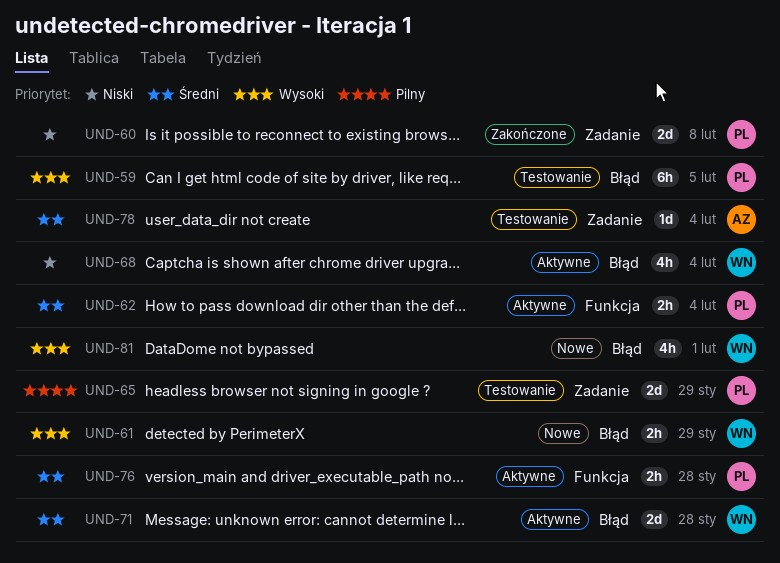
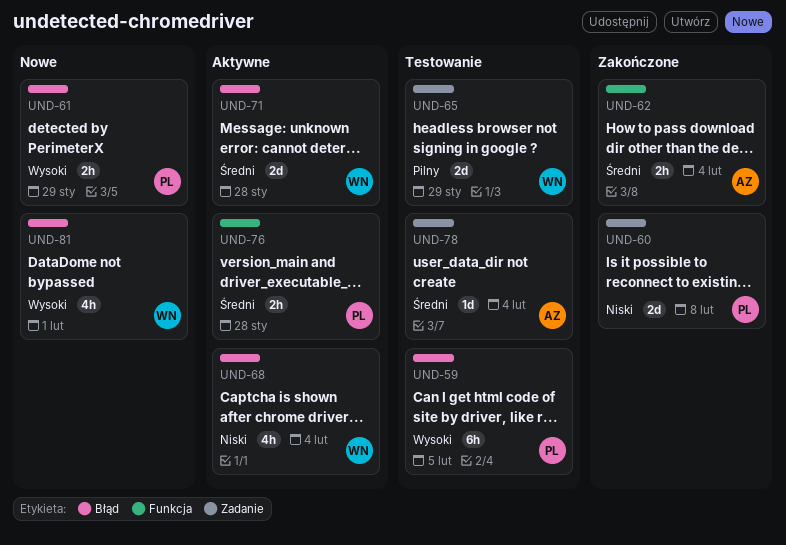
UND-61, owner: WN -> PL
UND-62, status: Aktywne -> Zakończone
UND-62, owner: PL -> AZ
UND-65, owner: PL -> WN

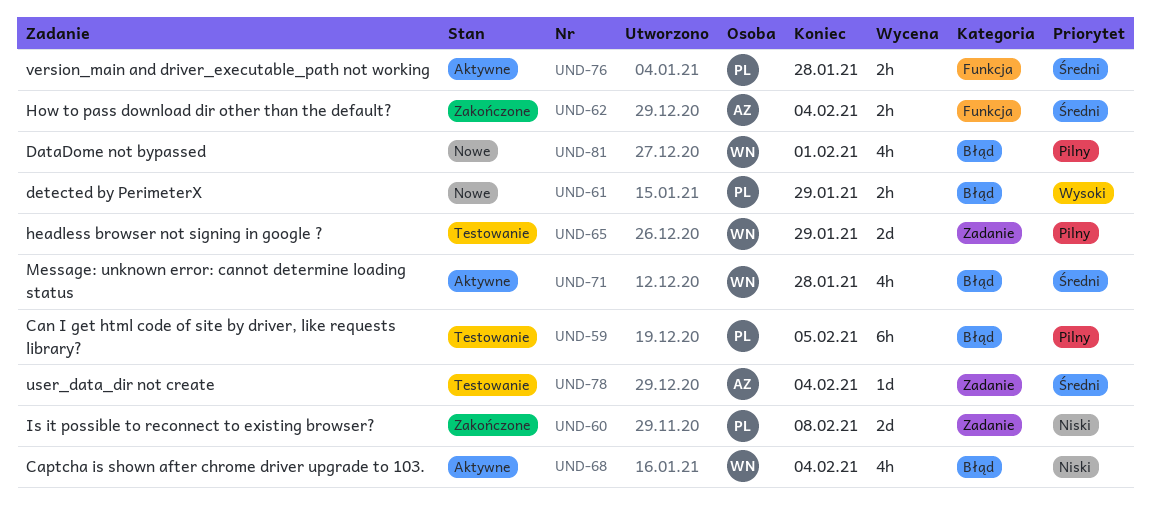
UND-59, priority: Wysoki -> Pilny
UND-71, estimate: 2d -> 4h
UND-81, priority: Wysoki -> Pilny

